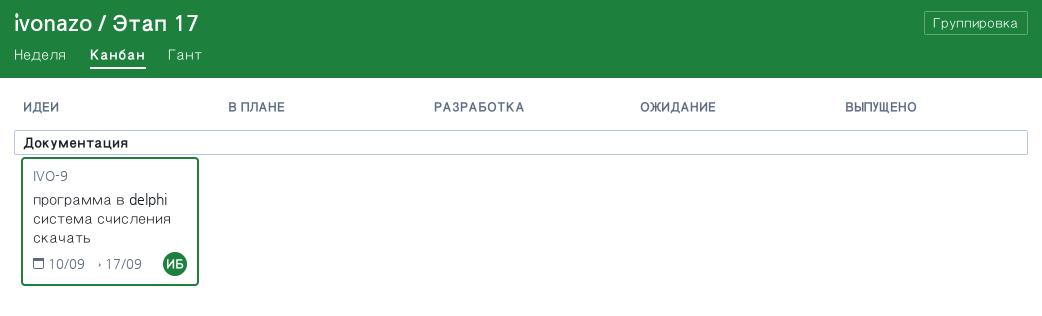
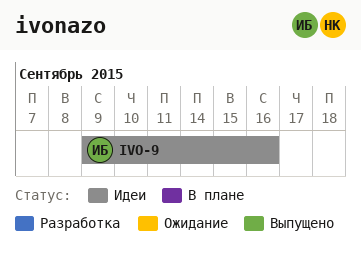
IVO-9, start: Sep 10 -> Sep 9
IVO-9, due: Sep 17 -> Sep 16

